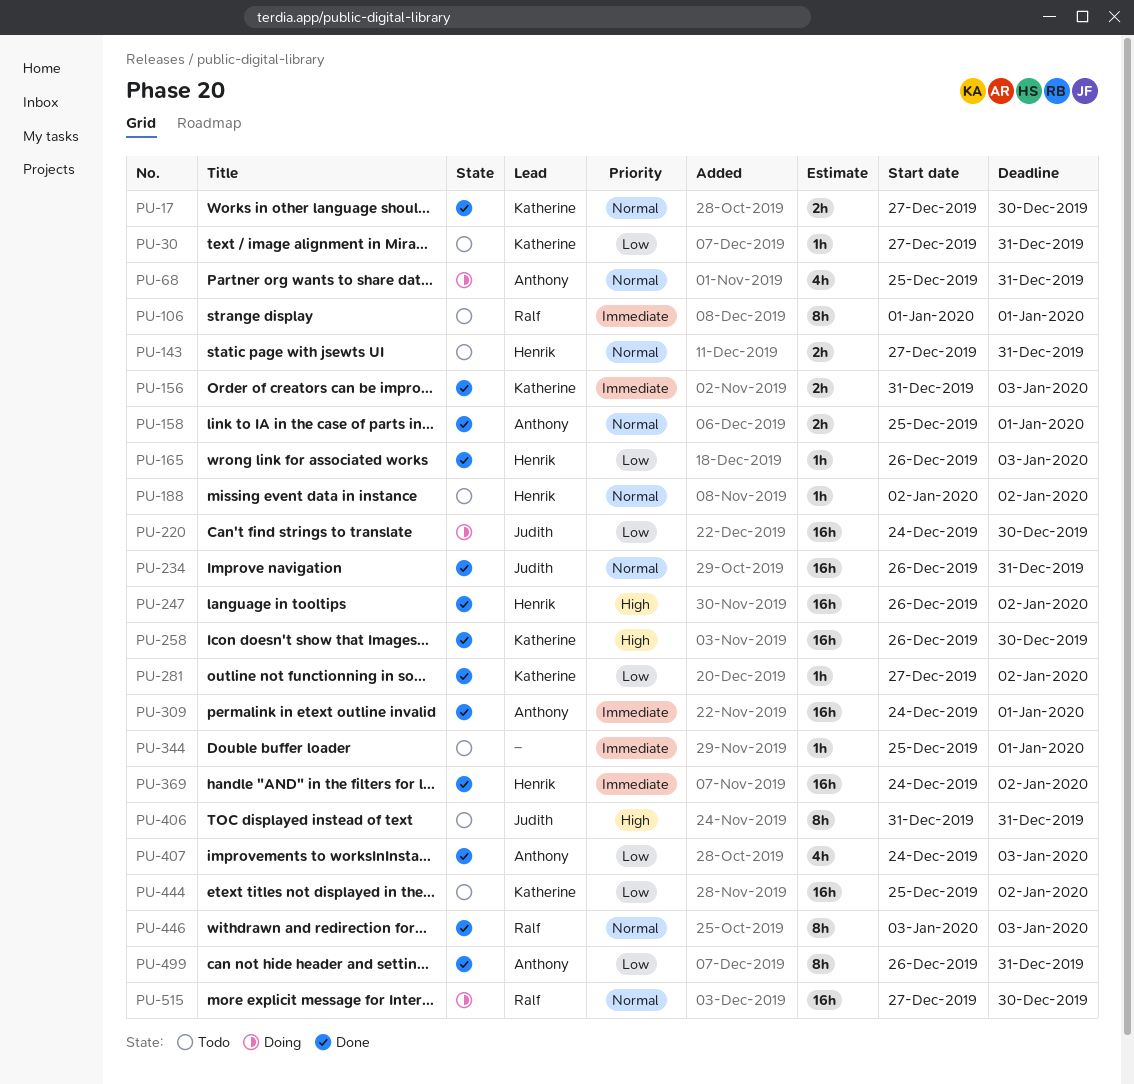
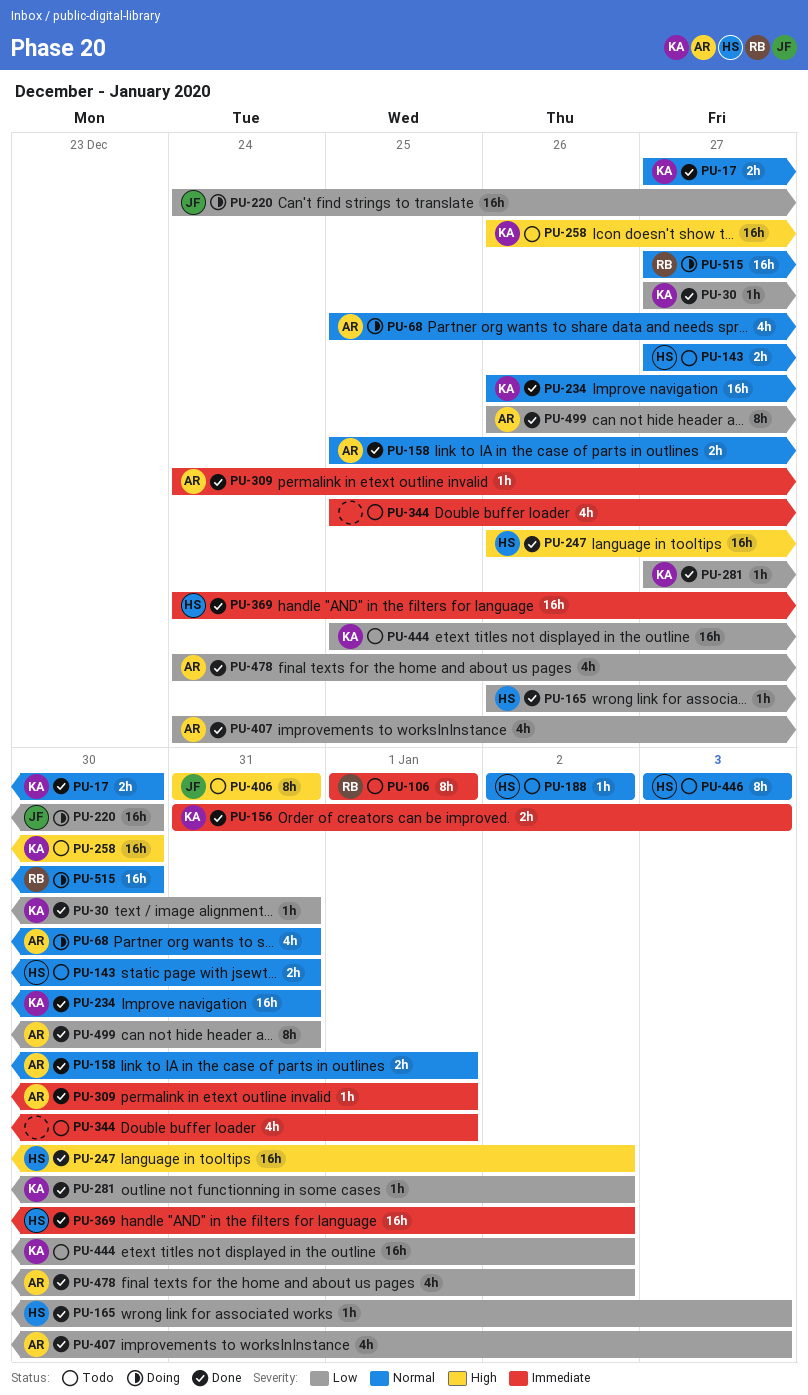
PU-30, status: Todo -> Done
PU-234, owner: Judith -> Katherine
PU-258, status: Done -> Todo
PU-309, estimate: 16h -> 1h
PU-344, estimate: 1h -> 4h
PU-446, status: Done -> Todo
PU-446, owner: Ralf -> Henrik
PU-478: none -> present

